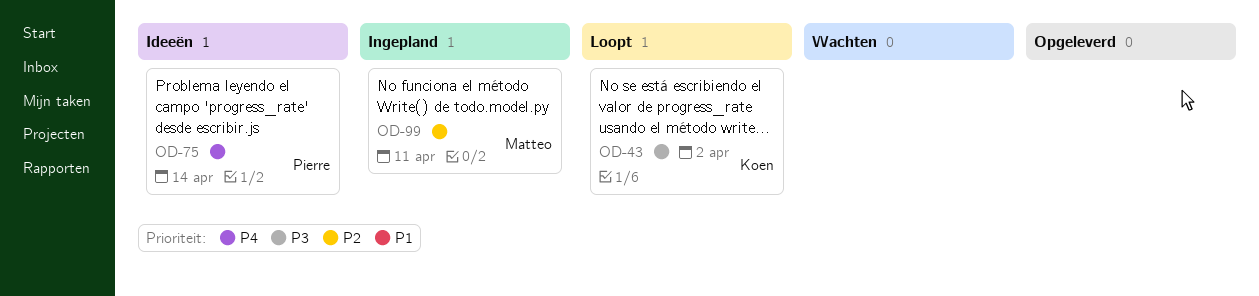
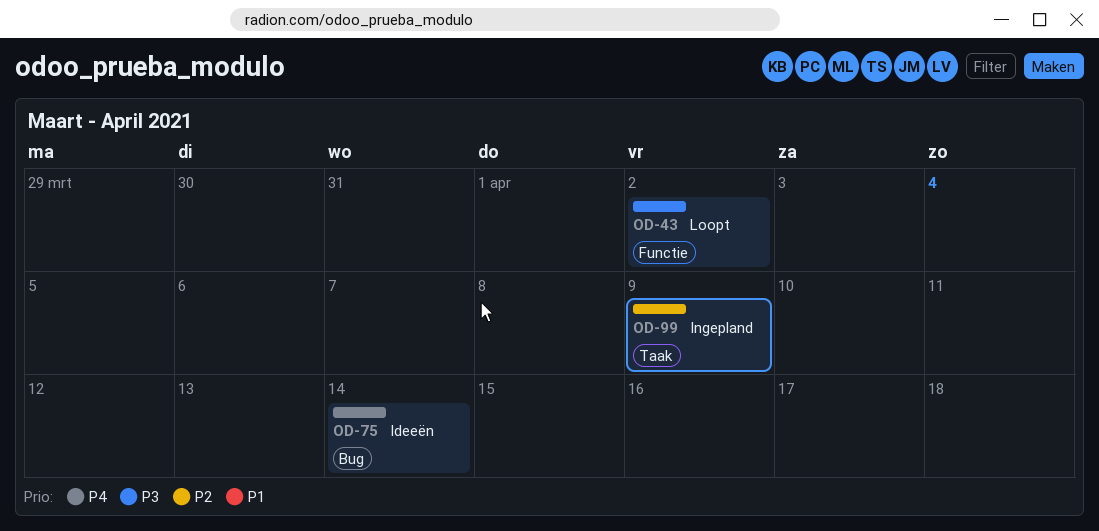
OD-99, due: Apr 11 -> Apr 9

